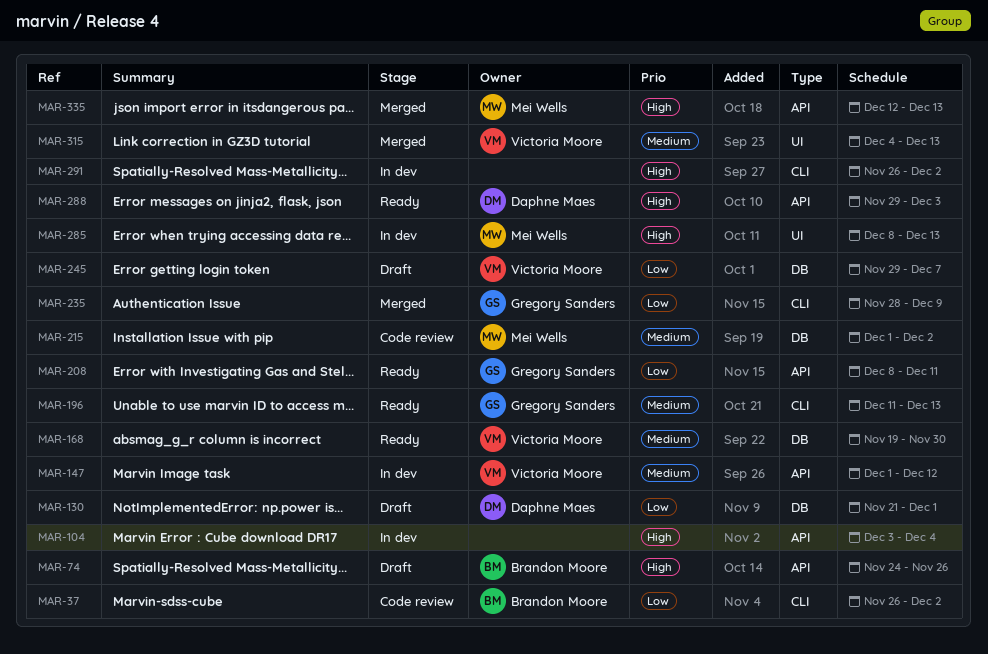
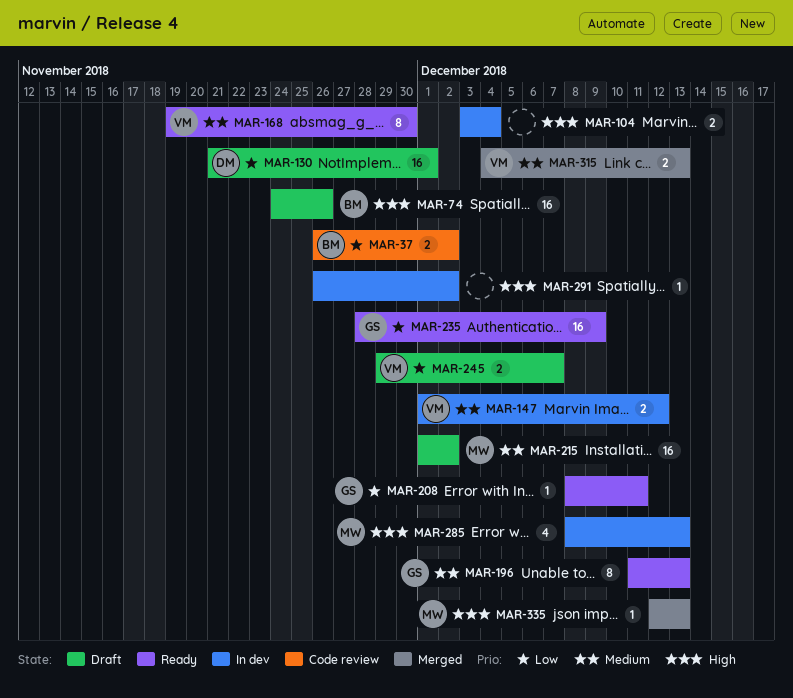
MAR-215, status: Code review -> Draft
MAR-235, status: Merged -> Ready
MAR-288: present -> none

